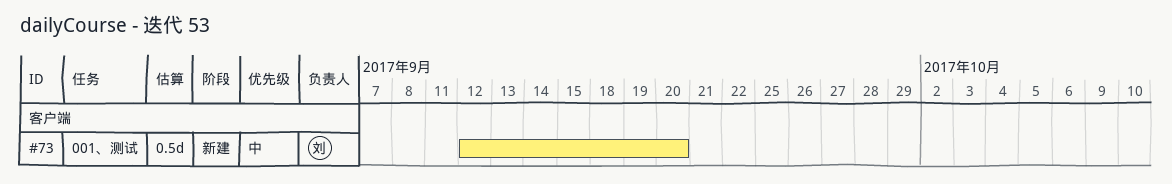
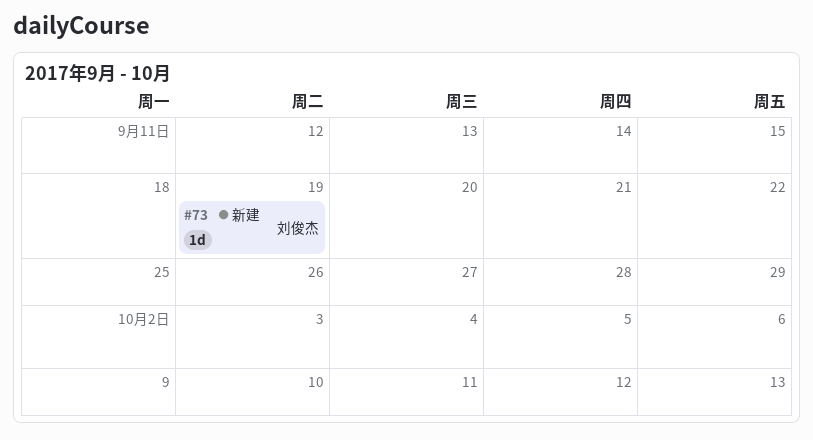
#73, estimate: 0.5d -> 1d
#73, due: Sep 20 -> Sep 19

